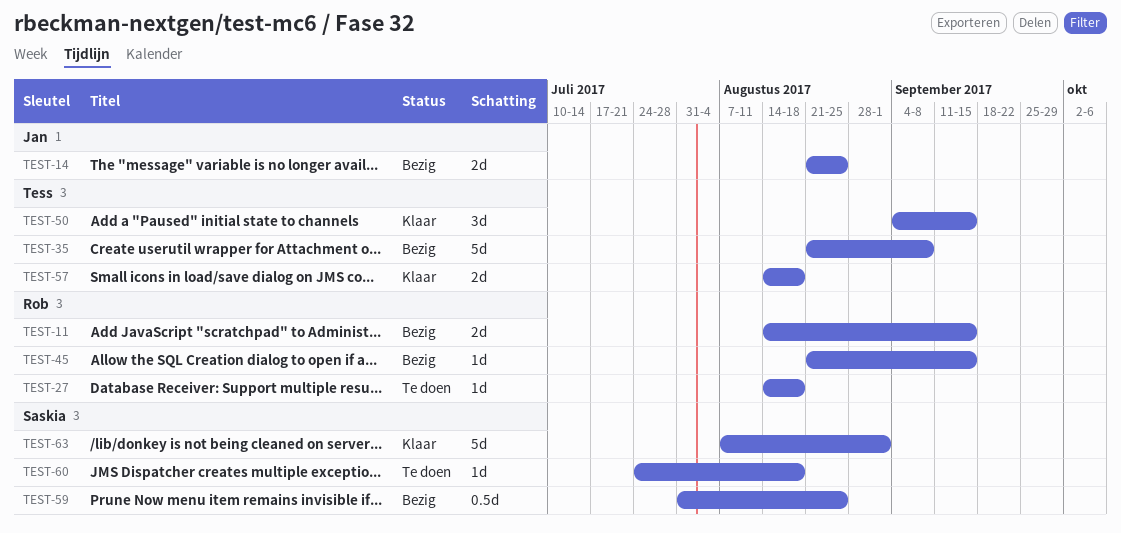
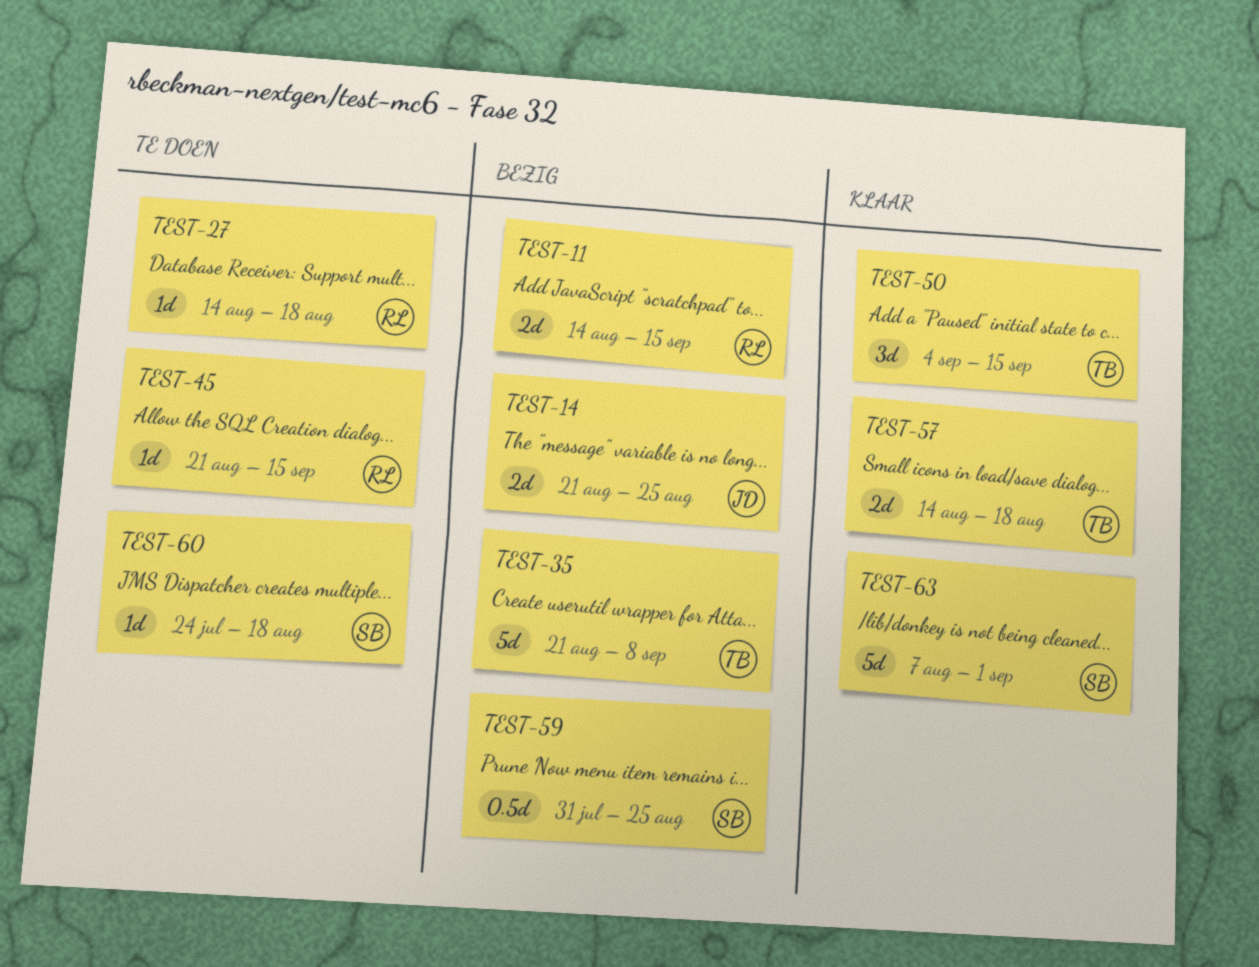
TEST-45, status: Bezig -> Te doen

